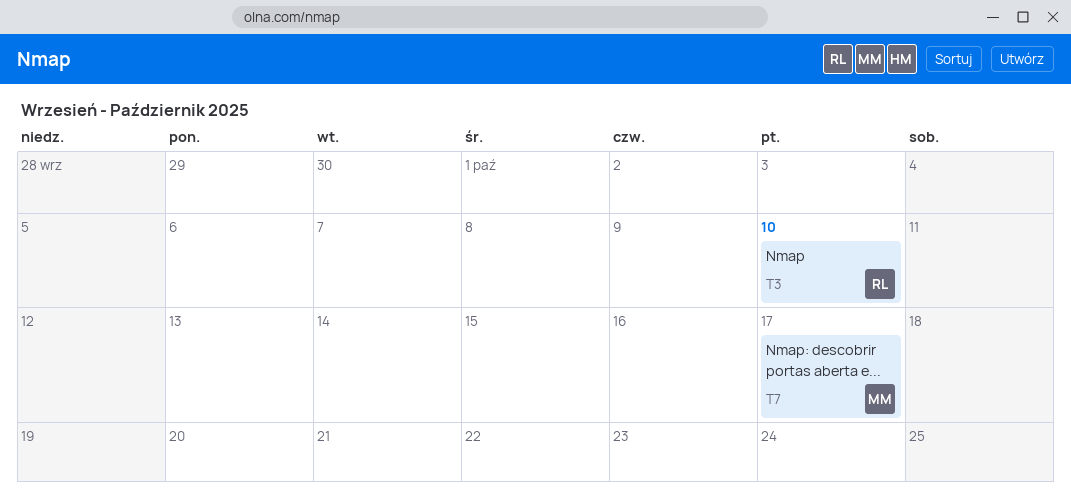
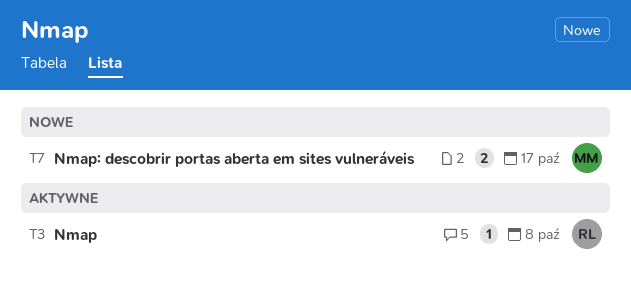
T3, due: Oct 10 -> Oct 8

